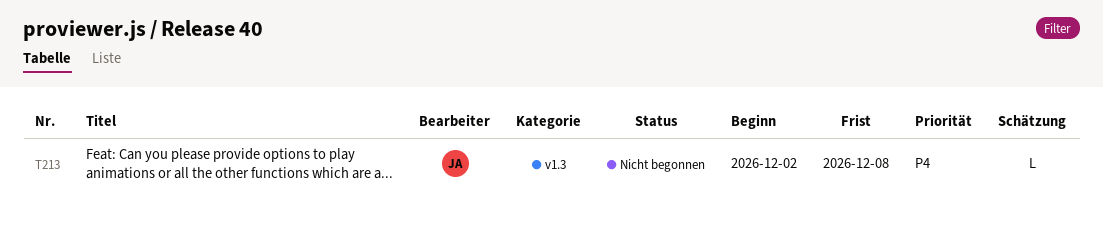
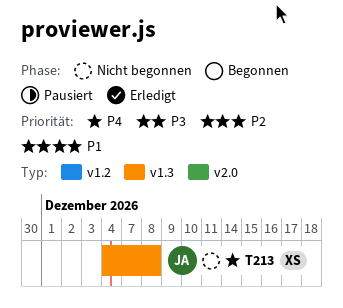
T213, estimate: L -> XS
T213, start: Dec 2 -> Dec 4

